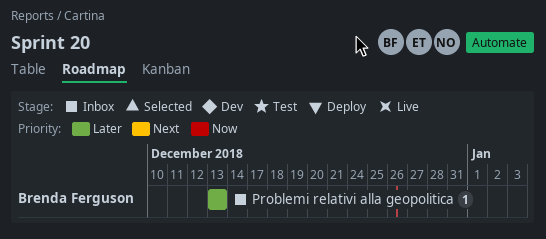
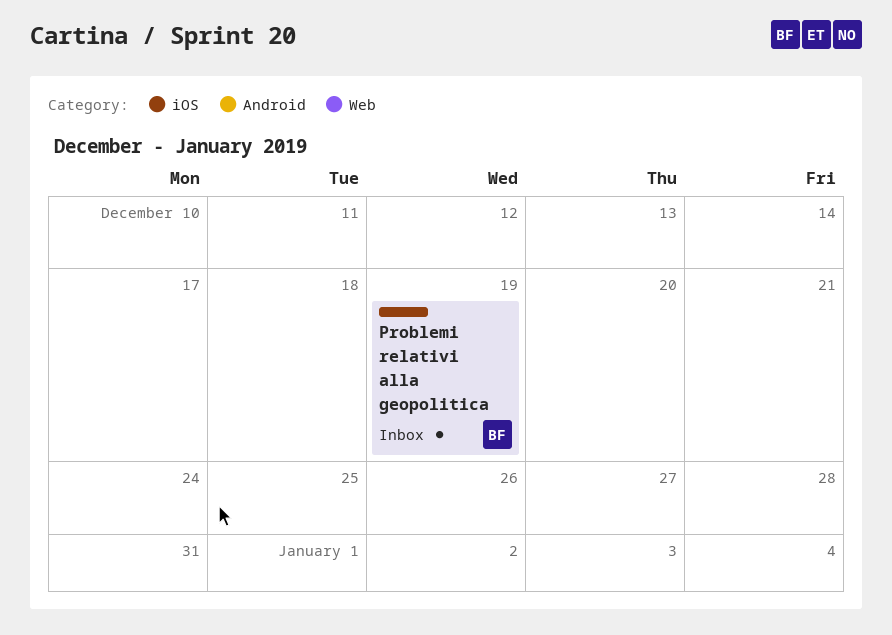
Problemi relativi alla geopolitica, due: Dec 13 -> Dec 19

